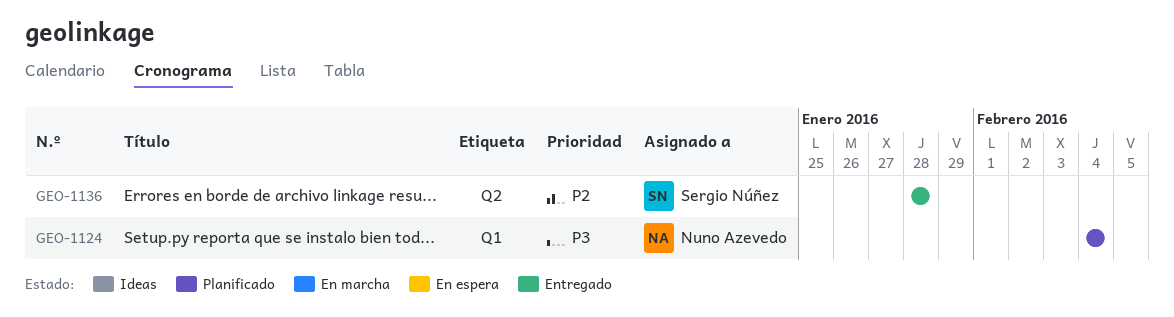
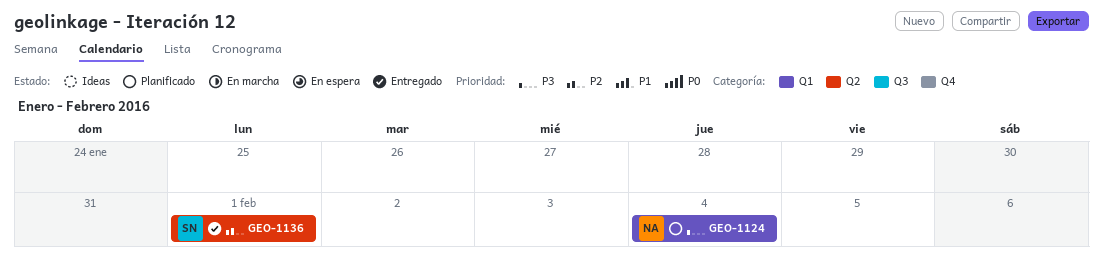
GEO-1136, start: Jan 28 -> Feb 1
GEO-1136, due: Jan 28 -> Feb 1

